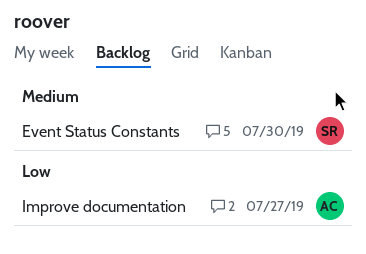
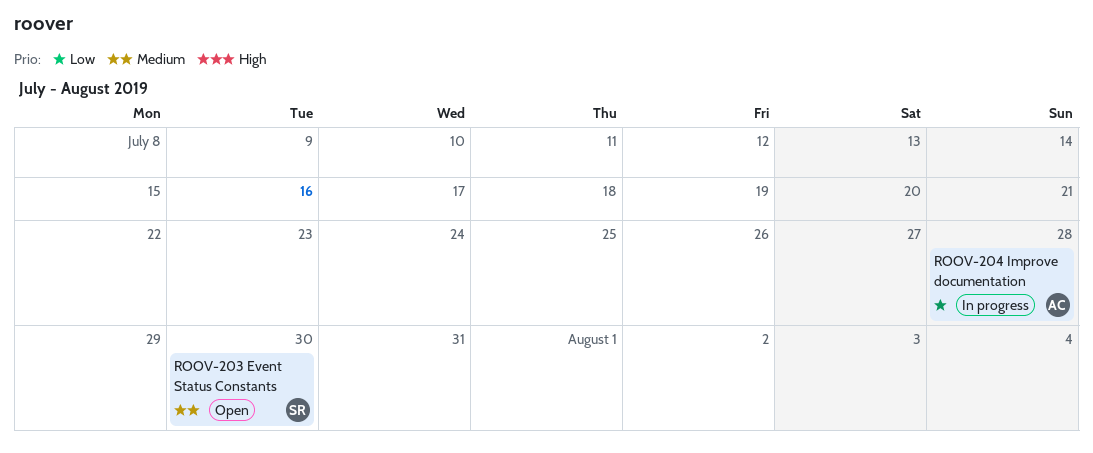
Improve documentation, due: Jul 27 -> Jul 28

